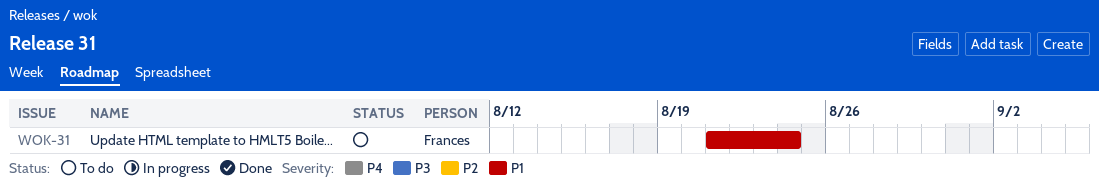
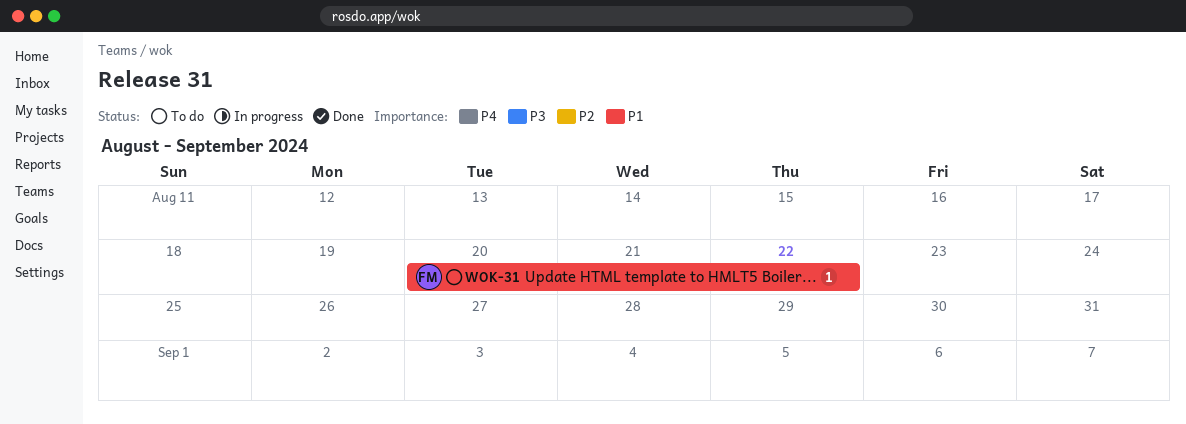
WOK-31, start: Aug 21 -> Aug 20
WOK-31, due: Aug 24 -> Aug 22

